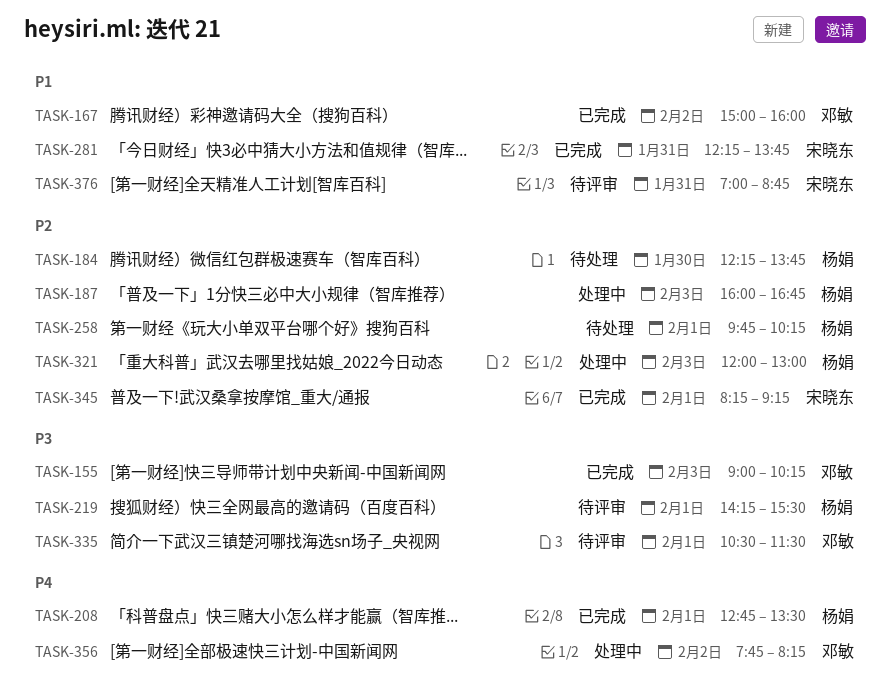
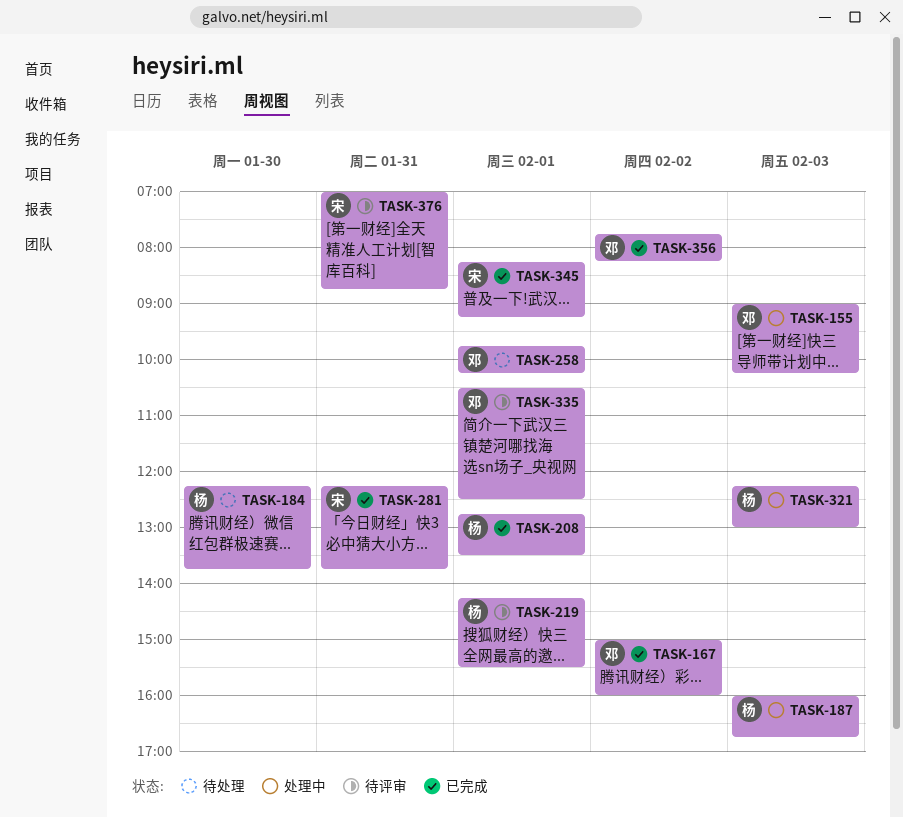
TASK-155, status: 已完成 -> 处理中
TASK-258, owner: 杨娟 -> 邓敏
TASK-321, begins: 12:00 -> 12:15
TASK-335, ends: 11:30 -> 12:30
TASK-356, status: 处理中 -> 已完成

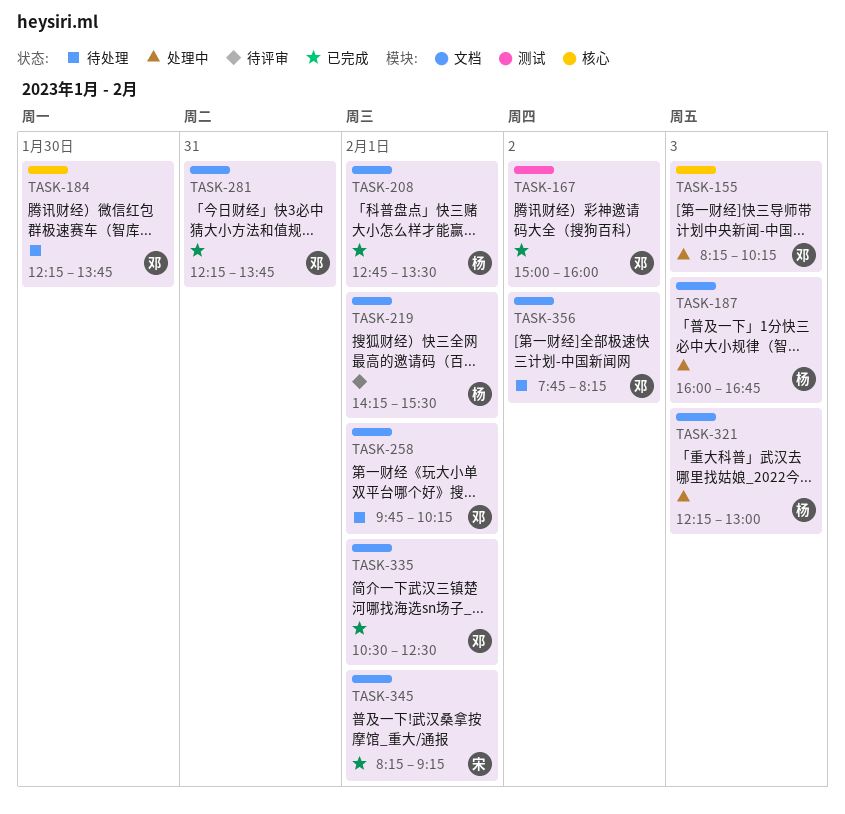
TASK-155, begins: 09:00 -> 08:15
TASK-184, owner: 杨 -> 邓
TASK-281, owner: 宋 -> 邓
TASK-335, status: 待评审 -> 已完成
TASK-356, status: 已完成 -> 待处理
TASK-376: present -> none

